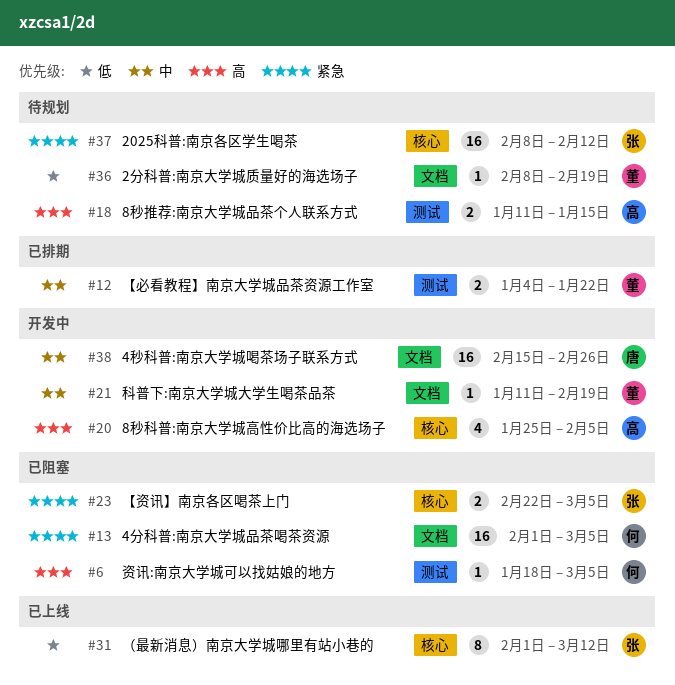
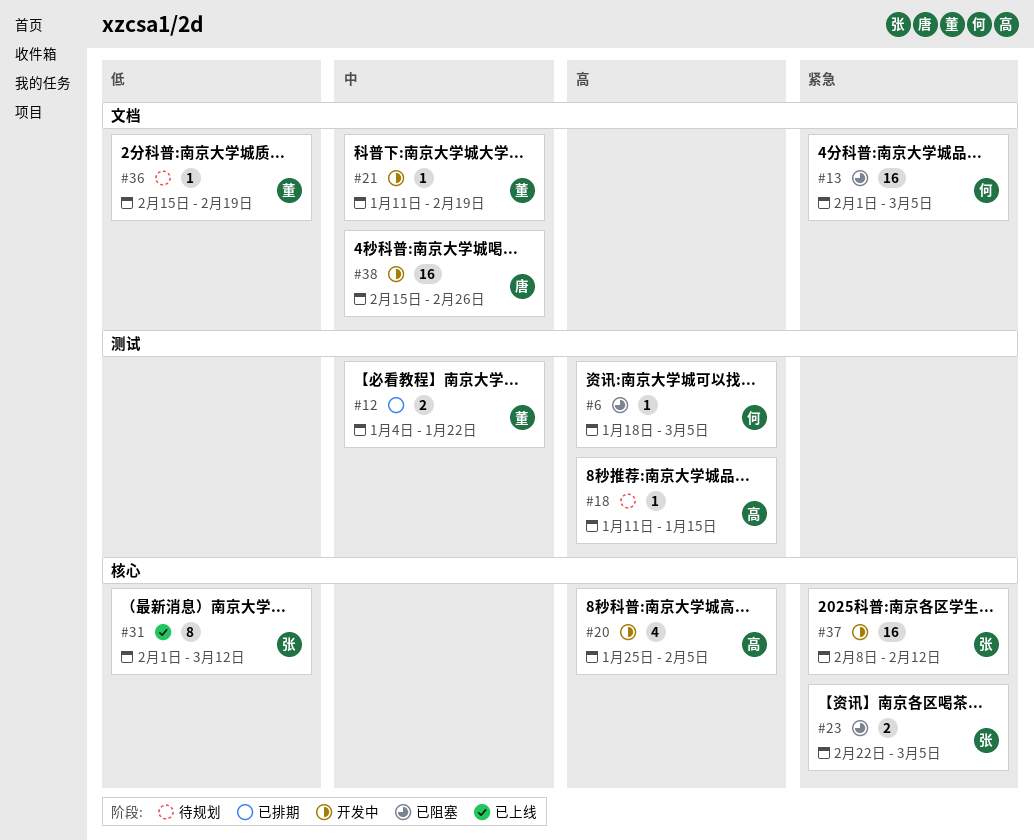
#18, estimate: 2 -> 1
#36, start: Feb 8 -> Feb 15
#37, status: 待规划 -> 开发中

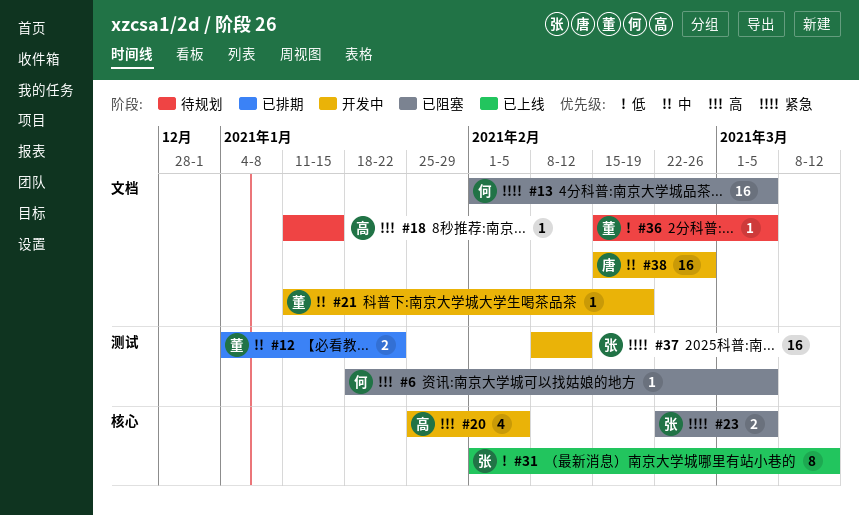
#18, label: 测试 -> 文档
#36, due: Feb 19 -> Mar 5
#37, label: 核心 -> 测试

